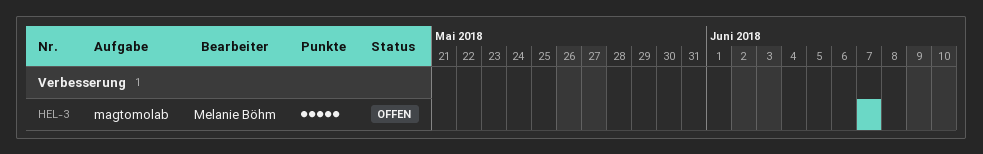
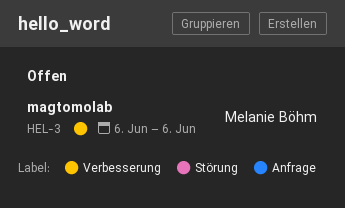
HEL-3, start: Jun 7 -> Jun 6
HEL-3, due: Jun 7 -> Jun 6

